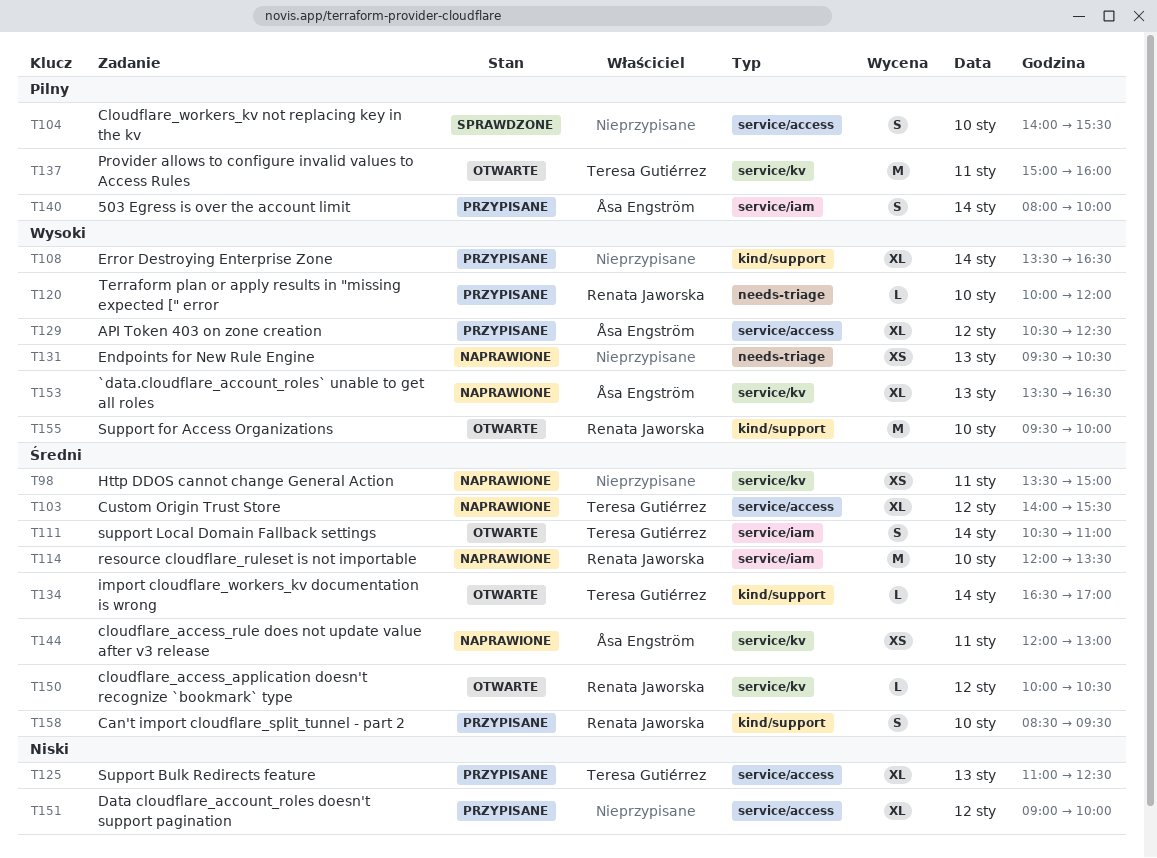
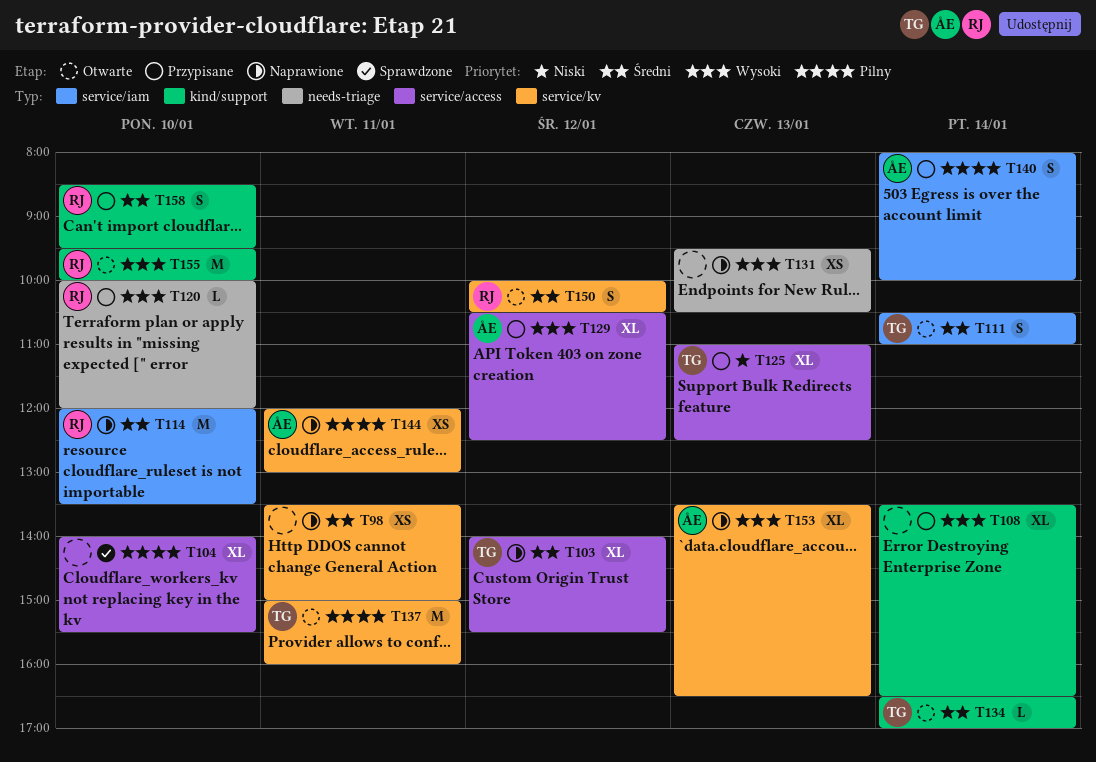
T104, estimate: S -> XL
T144, priority: Średni -> Pilny
T150, estimate: L -> S
T151: present -> none

